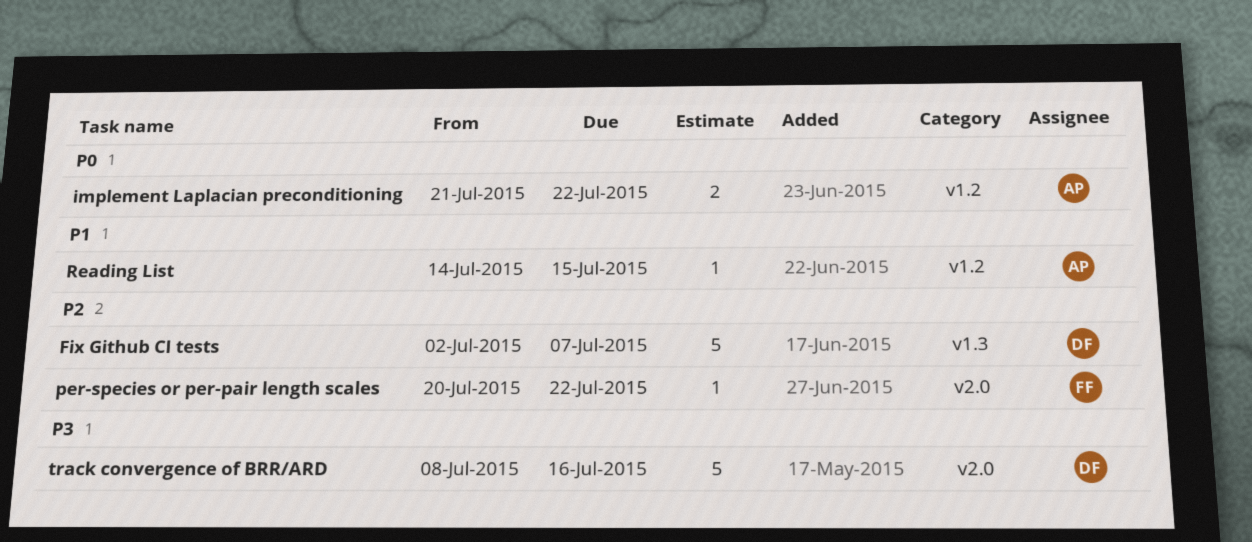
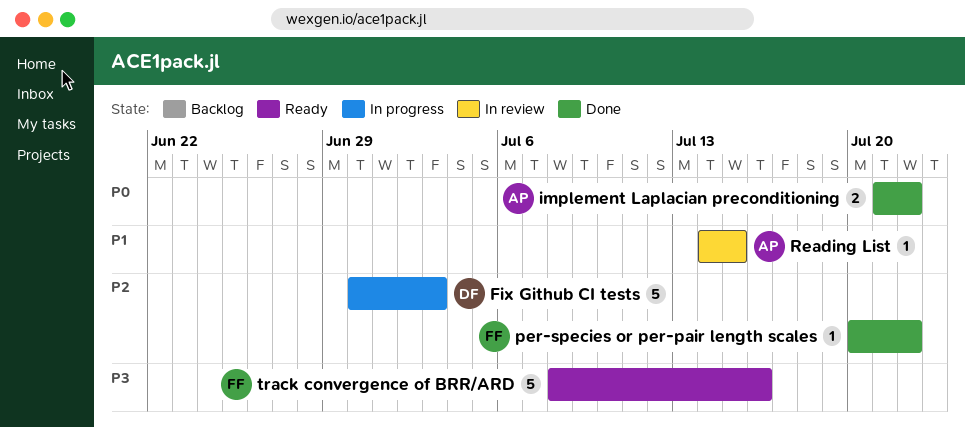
Fix Github CI tests, start: Jul 2 -> Jun 30
Fix Github CI tests, due: Jul 7 -> Jul 3
track convergence of BRR/ARD, owner: DF -> FF

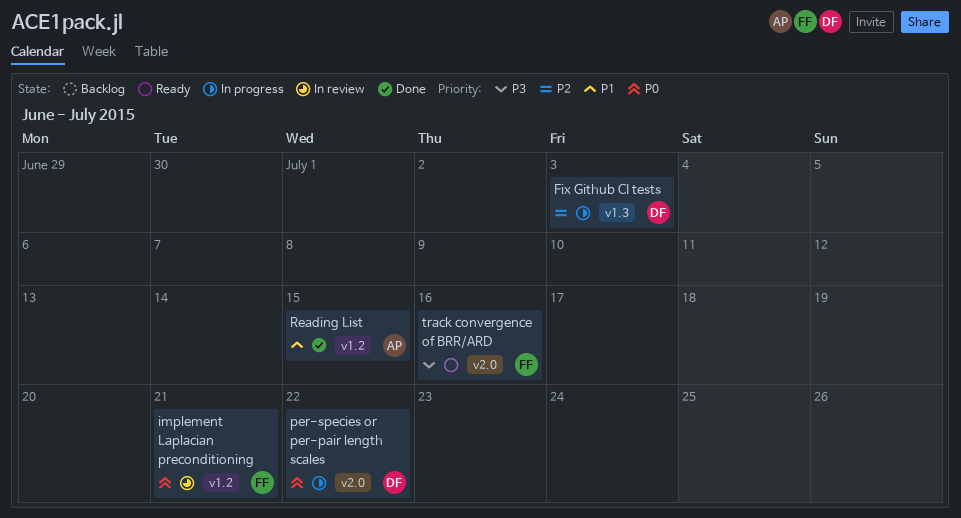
implement Laplacian preconditioning, status: Done -> In review
implement Laplacian preconditioning, owner: AP -> FF
implement Laplacian preconditioning, due: Jul 22 -> Jul 21
per-species or per-pair length scales, status: Done -> In progress
per-species or per-pair length scales, owner: FF -> DF
per-species or per-pair length scales, priority: P2 -> P0
Reading List, status: In review -> Done

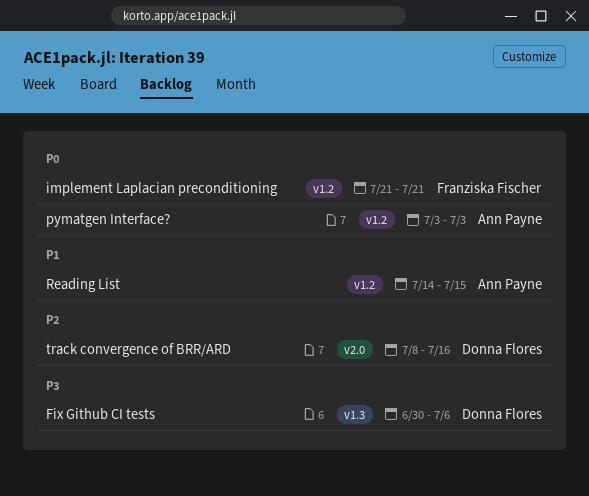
Fix Github CI tests, priority: P2 -> P3
Fix Github CI tests, due: Jul 3 -> Jul 6
per-species or per-pair length scales: present -> none
pymatgen Interface?: none -> present
track convergence of BRR/ARD, owner: Franziska Fischer -> Donna Flores
track convergence of BRR/ARD, priority: P3 -> P2

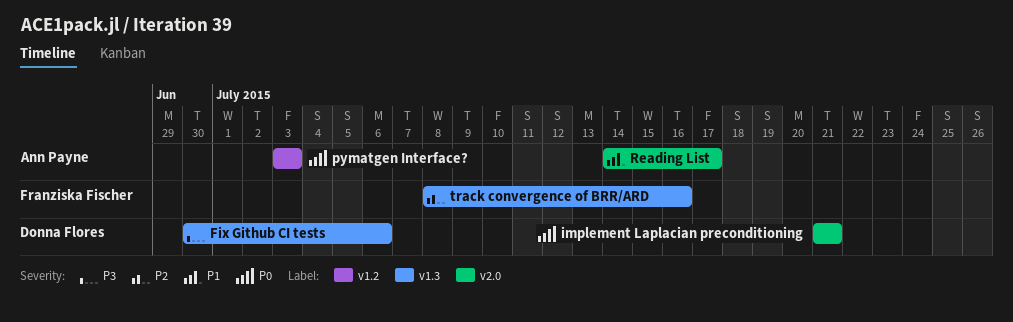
implement Laplacian preconditioning, owner: Franziska Fischer -> Donna Flores
implement Laplacian preconditioning, label: v1.2 -> v2.0
Reading List, label: v1.2 -> v2.0
Reading List, due: Jul 15 -> Jul 17
track convergence of BRR/ARD, owner: Donna Flores -> Franziska Fischer
track convergence of BRR/ARD, label: v2.0 -> v1.3

